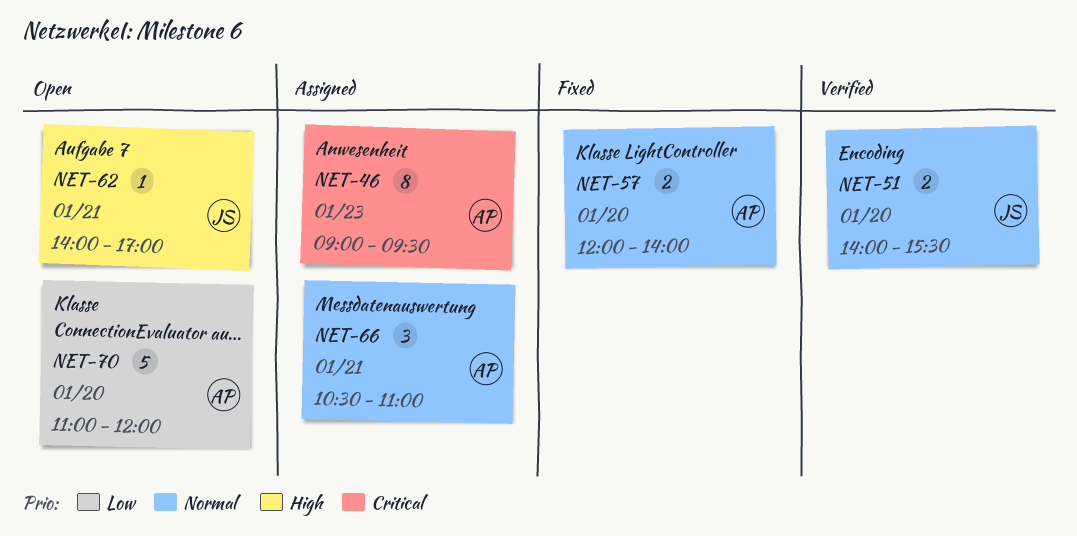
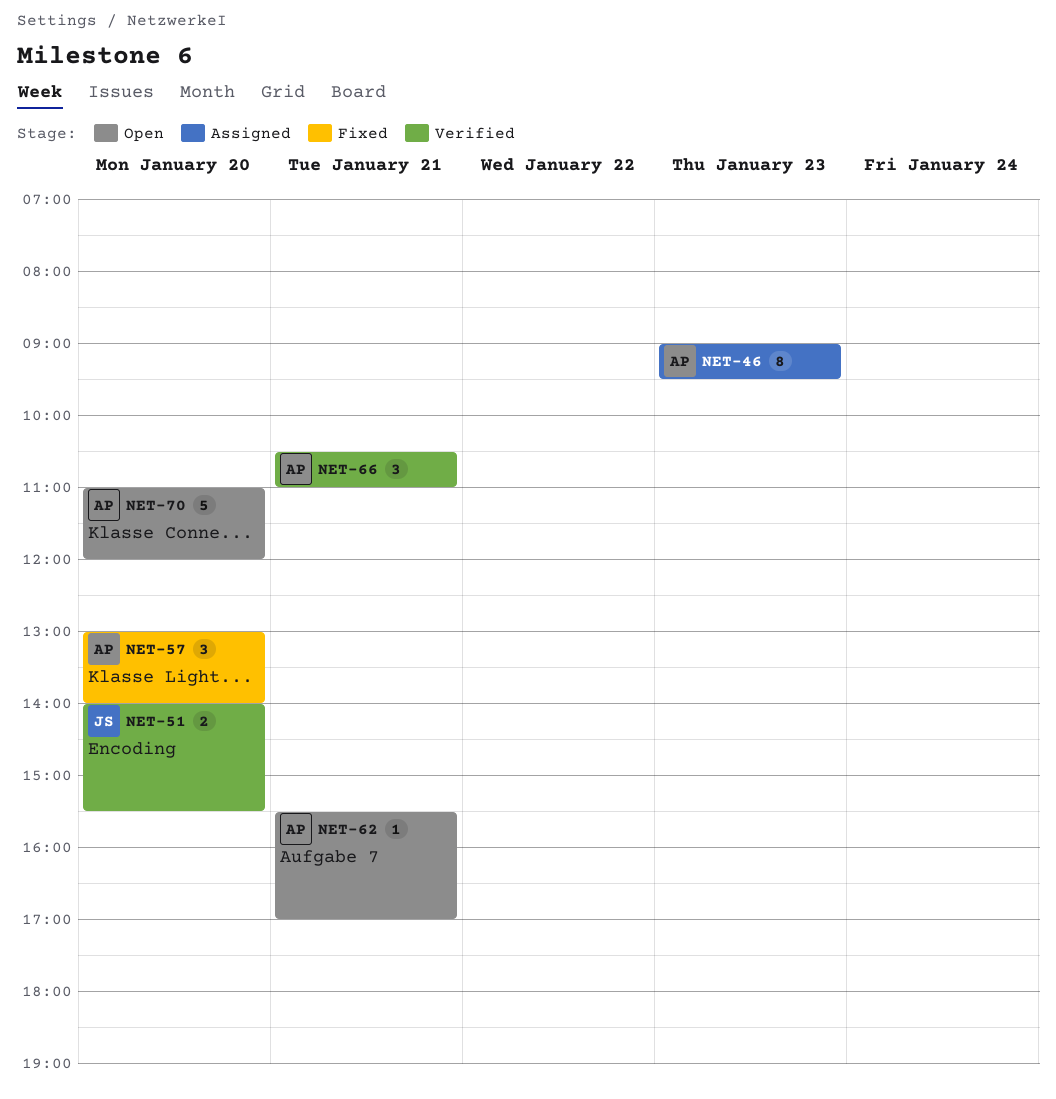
NET-57, estimate: 2 -> 3
NET-57, begins: 12:00 -> 13:00
NET-62, owner: JS -> AP
NET-62, begins: 14:00 -> 15:30
NET-66, status: Assigned -> Verified

